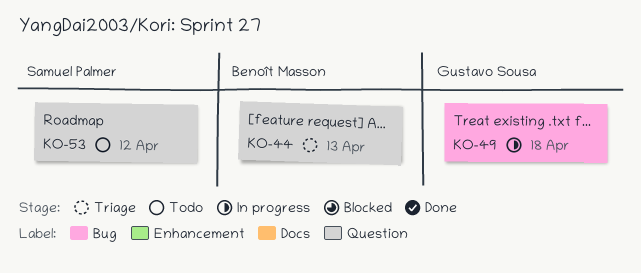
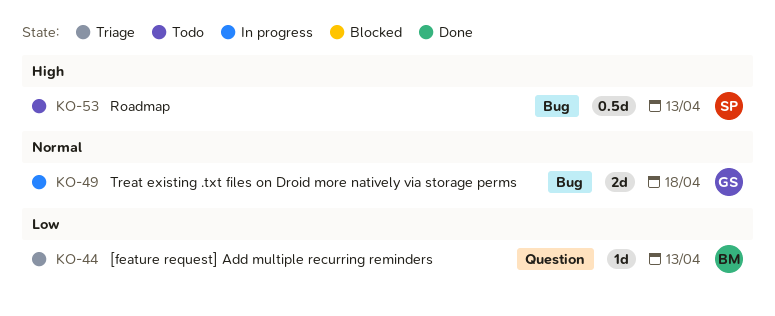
KO-53, label: Question -> Bug
KO-53, due: Apr 12 -> Apr 13

